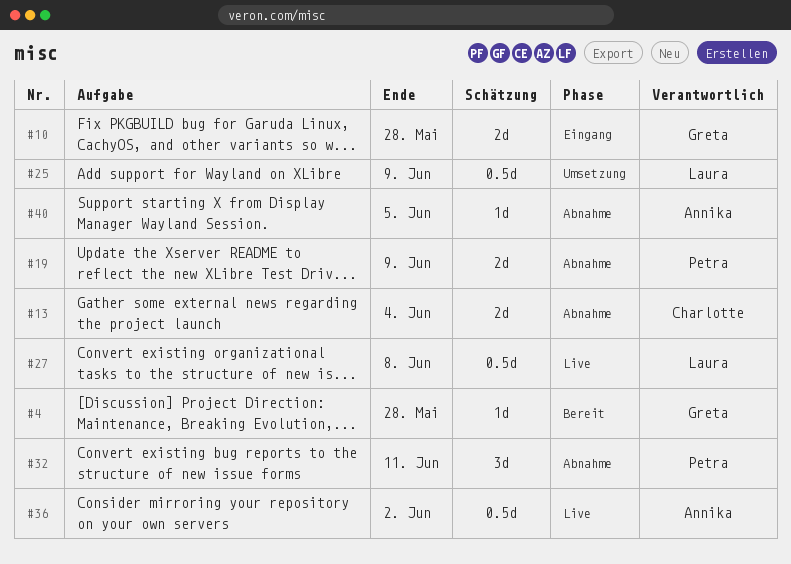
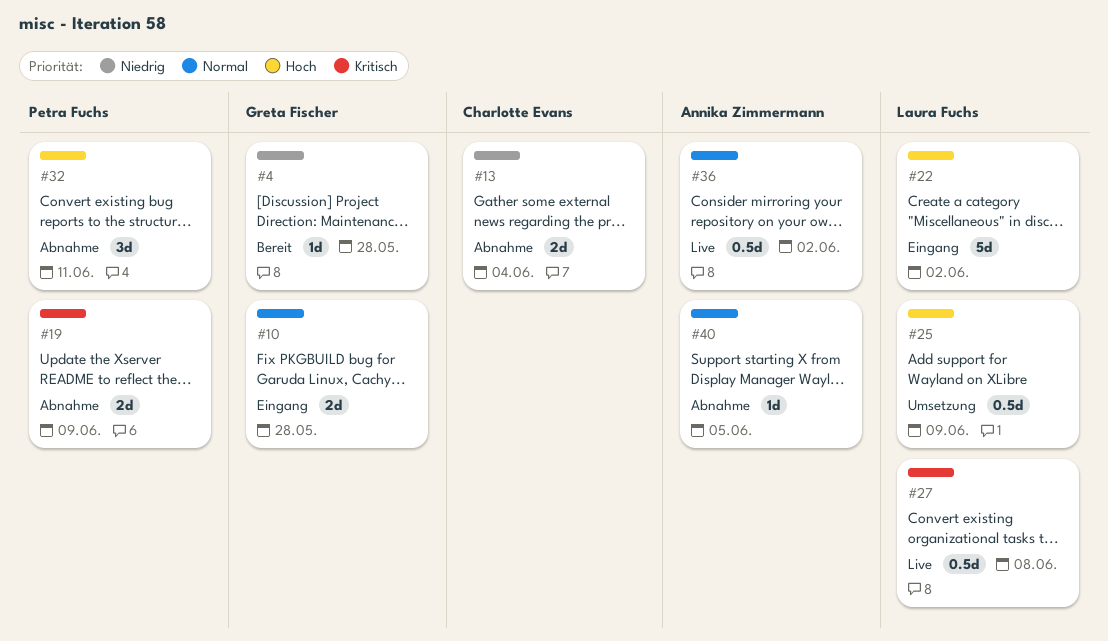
#22: none -> present

